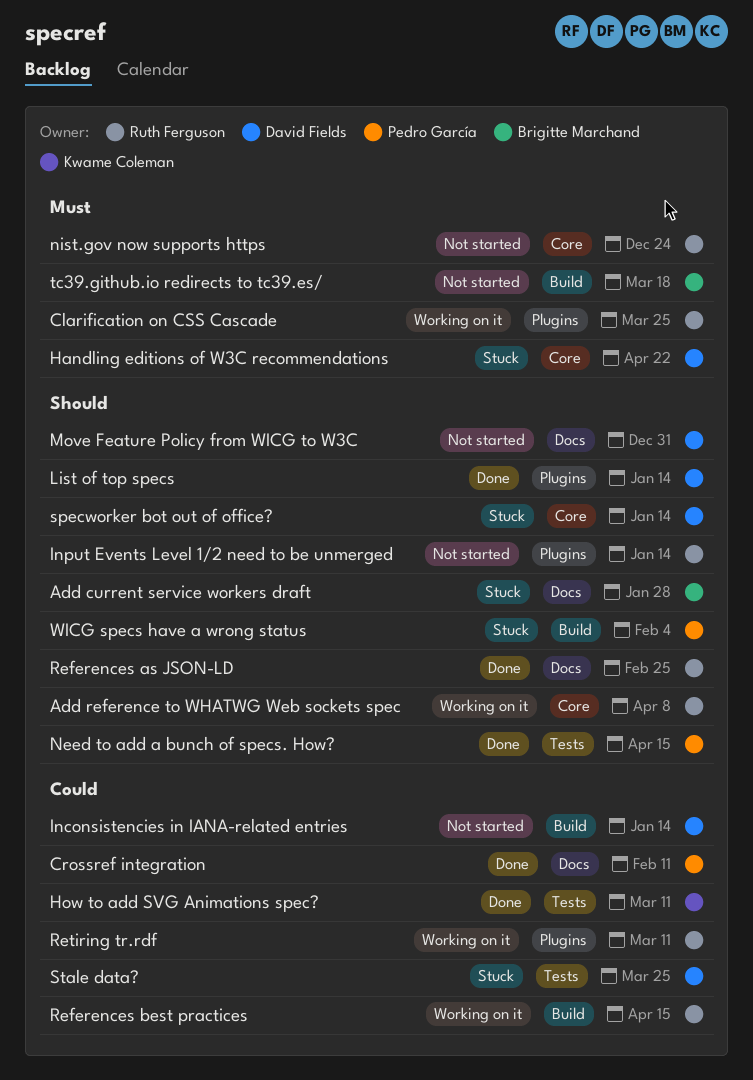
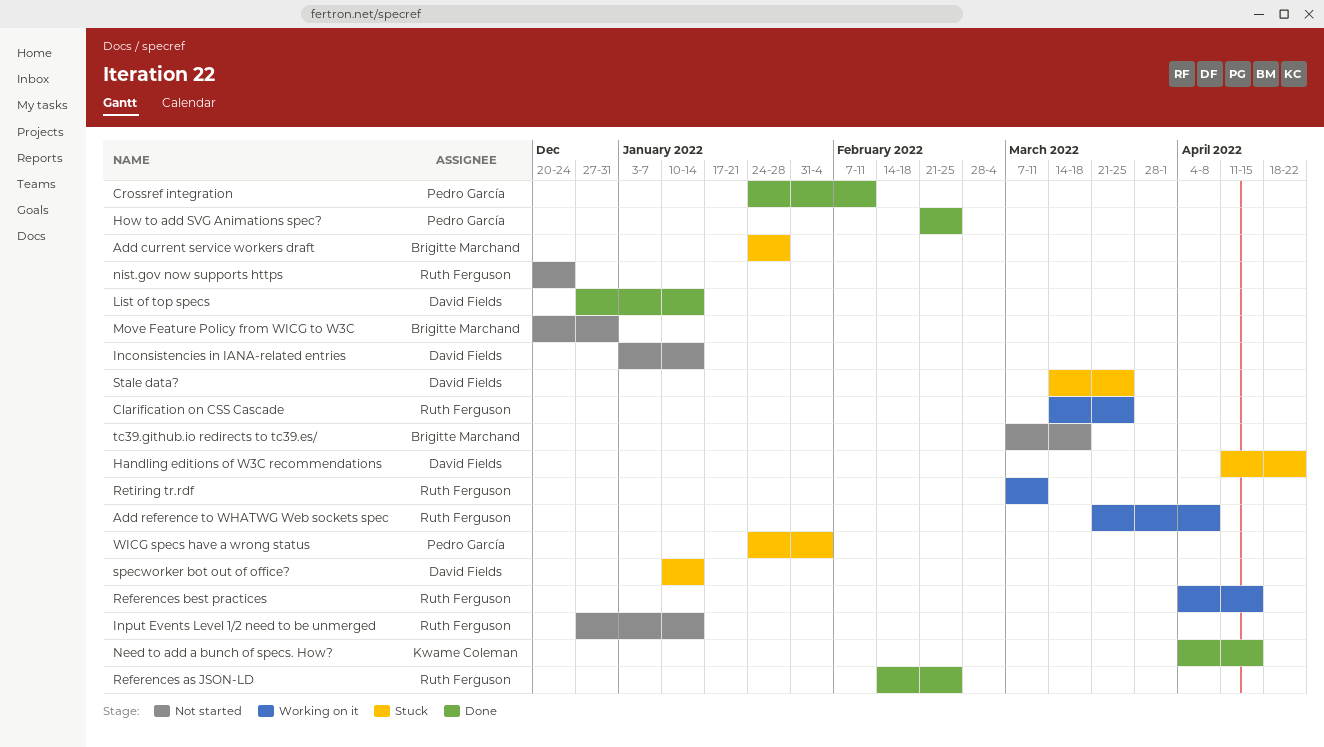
How to add SVG Animations spec?, owner: Kwame Coleman -> Pedro García
How to add SVG Animations spec?, due: Mar 11 -> Feb 25
Move Feature Policy from WICG to W3C, owner: David Fields -> Brigitte Marchand
Need to add a bunch of specs. How?, owner: Pedro García -> Kwame Coleman

